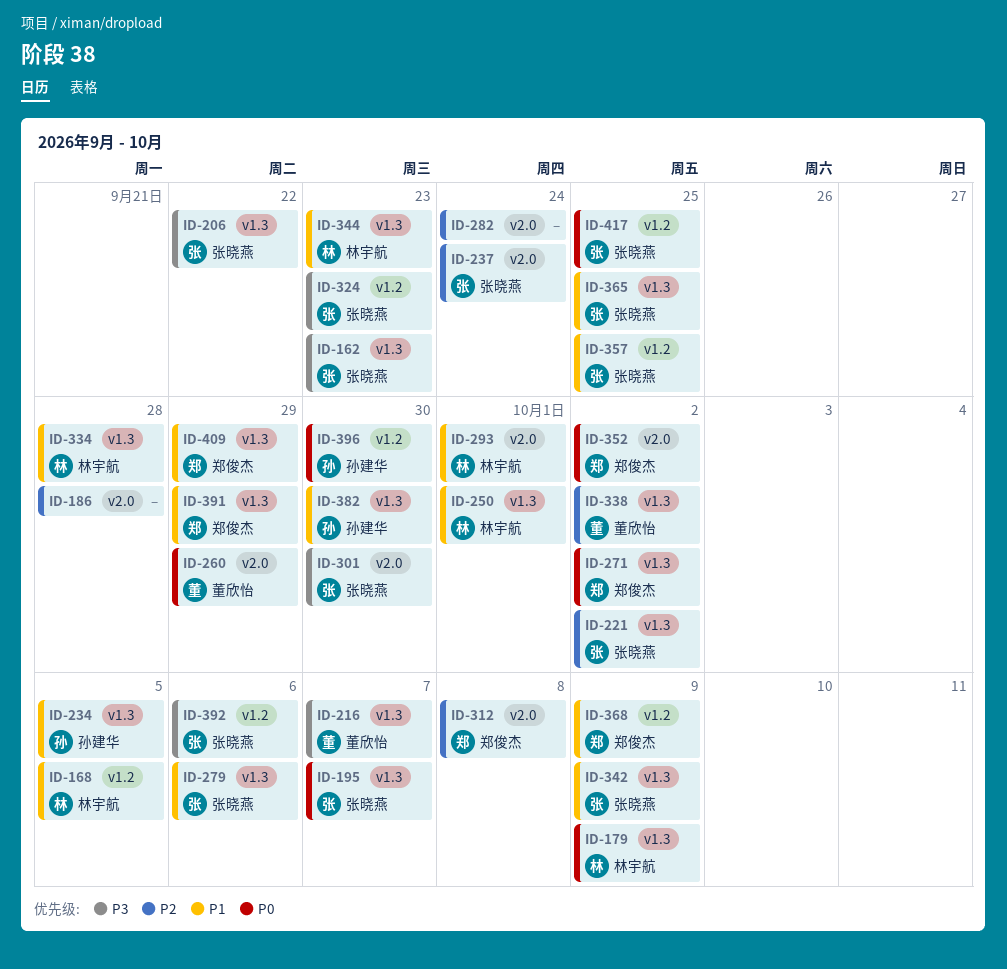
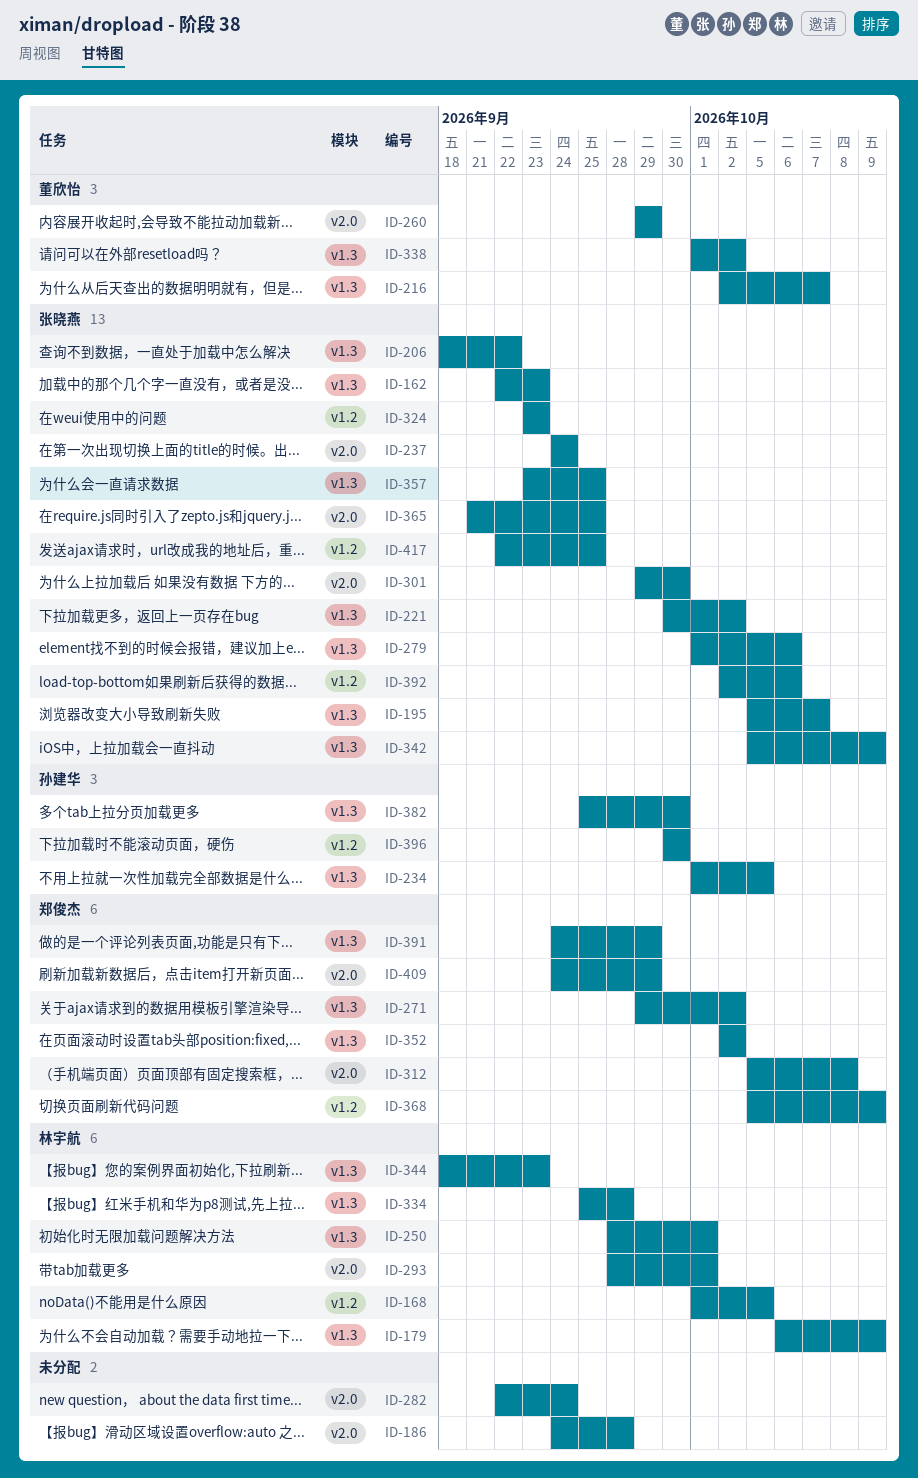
ID-352, label: v2.0 -> v1.3
ID-357, label: v1.2 -> v1.3
ID-365, label: v1.3 -> v2.0
ID-409, label: v1.3 -> v2.0

